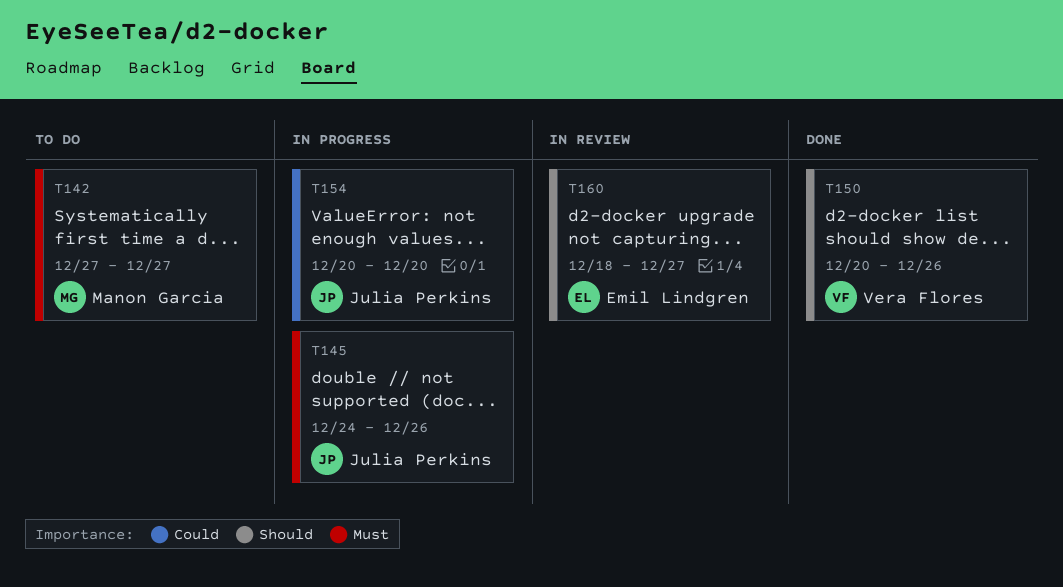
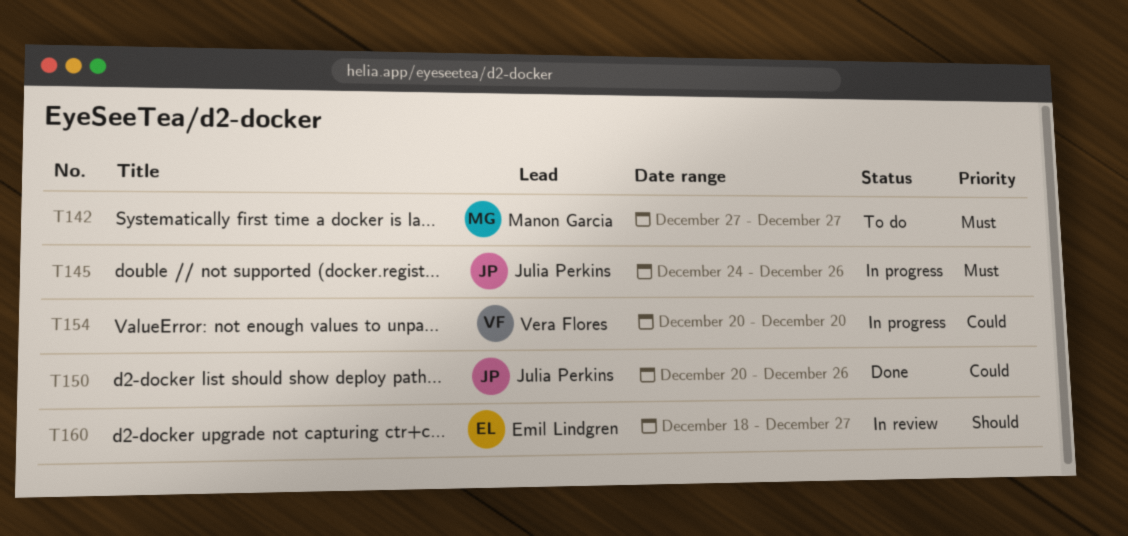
T150, owner: Vera Flores -> Julia Perkins
T150, priority: Should -> Could
T154, owner: Julia Perkins -> Vera Flores

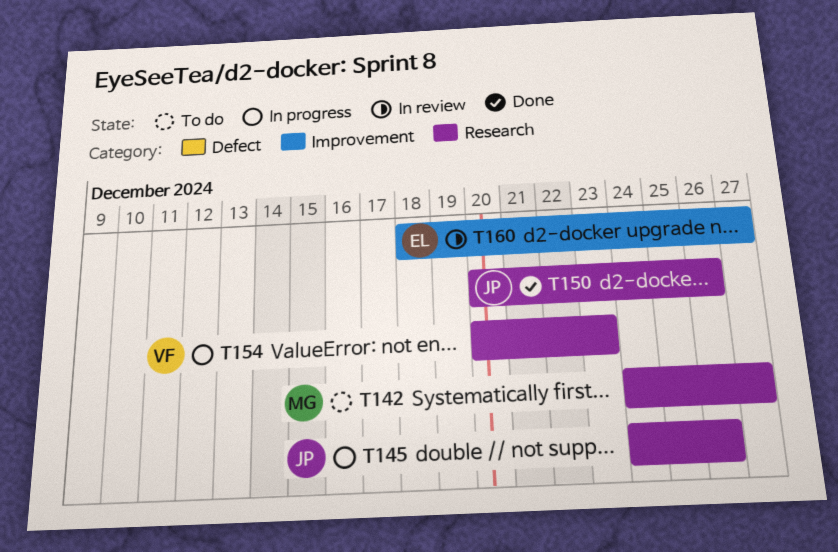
T142, start: Dec 27 -> Dec 24
T154, due: Dec 20 -> Dec 23

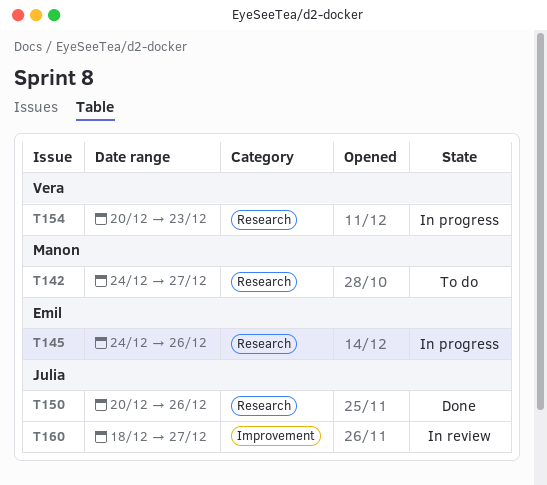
T145, owner: Julia -> Emil
T160, owner: Emil -> Julia

